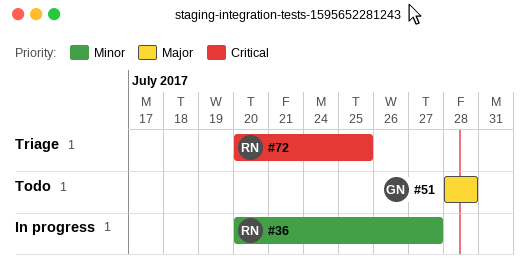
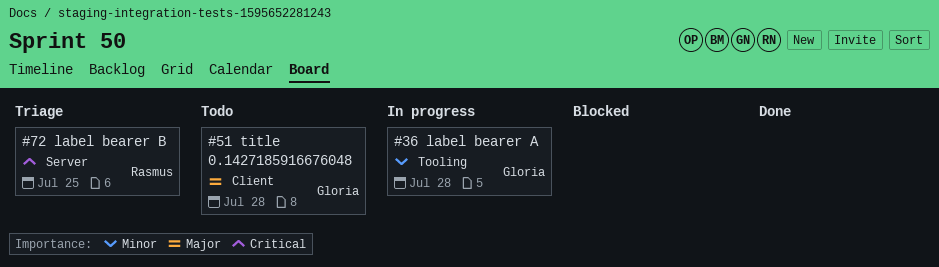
#36, owner: Rasmus -> Gloria
#36, due: Jul 27 -> Jul 28

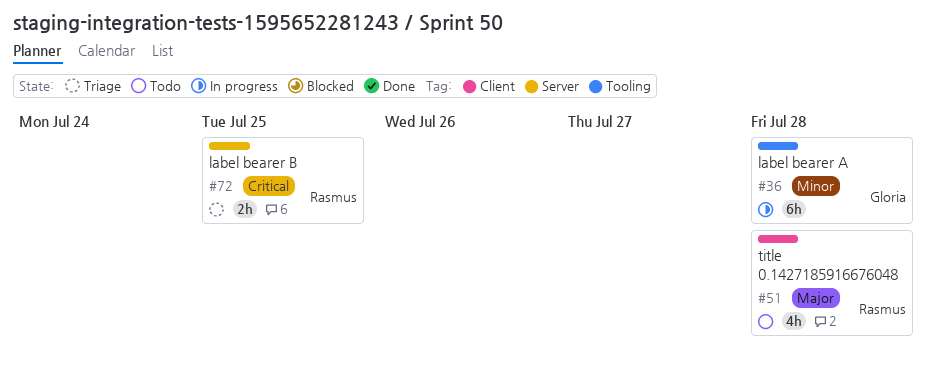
#51, owner: Gloria -> Rasmus

